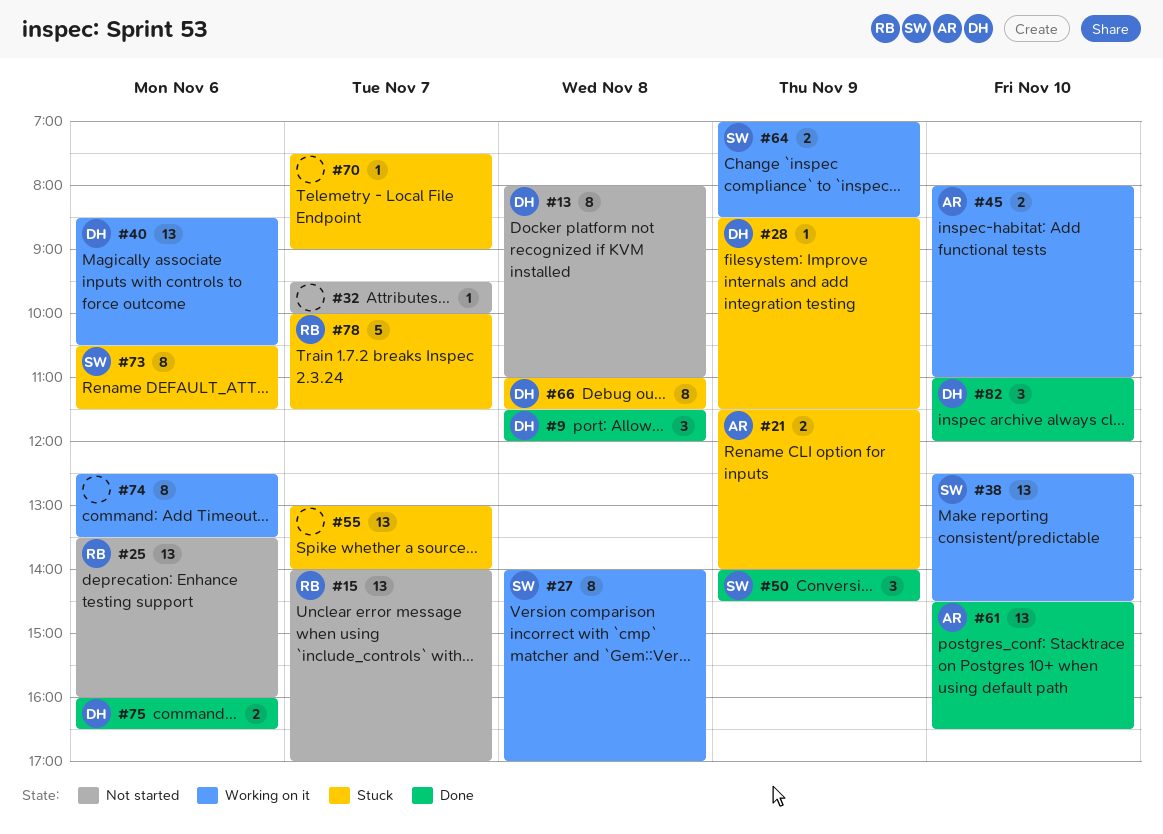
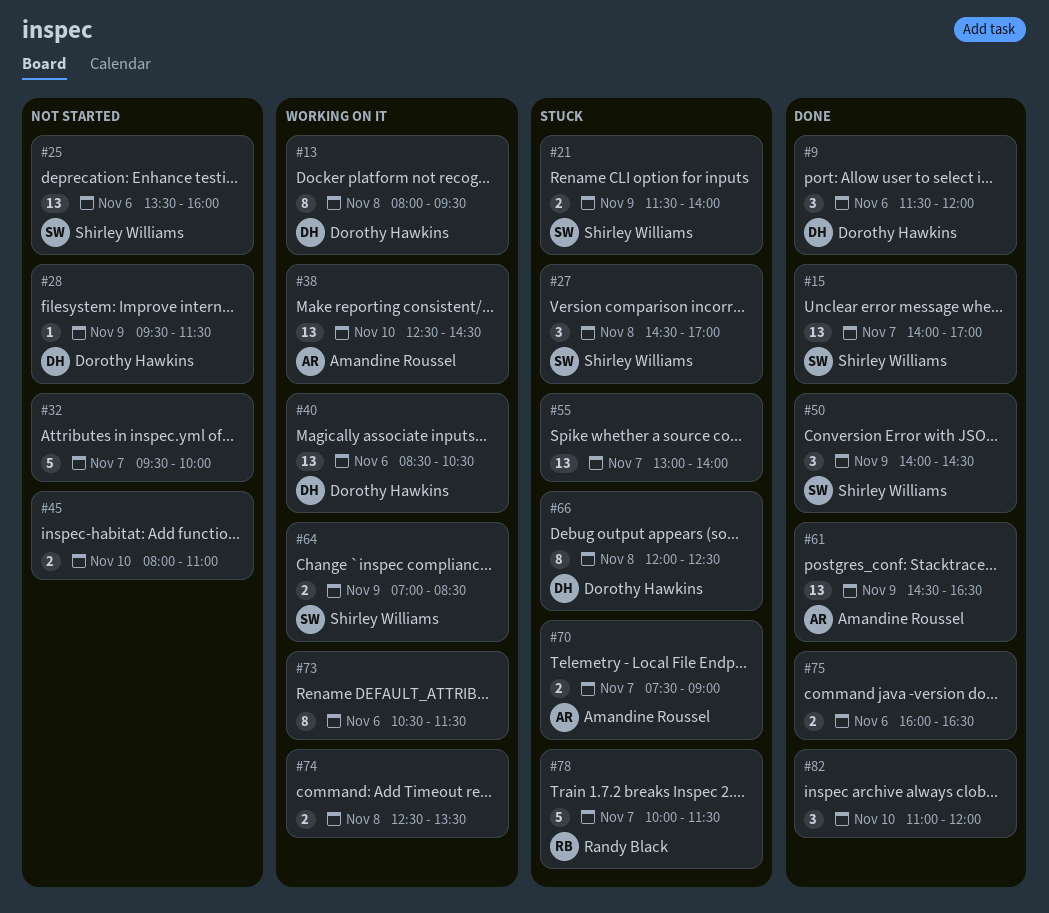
#9, day: Nov 8 -> Nov 6
#13, status: Not started -> Working on it
#13, ends: 11:00 -> 09:30
#15, status: Not started -> Done
#15, owner: Randy Black -> Shirley Williams
#21, owner: Amandine Roussel -> Shirley Williams
#25, owner: Randy Black -> Shirley Williams
#27, status: Working on it -> Stuck
#27, estimate: 8 -> 3
#27, begins: 14:00 -> 14:30
#28, status: Stuck -> Not started
#28, begins: 08:30 -> 09:30
#32, estimate: 1 -> 5
#38, owner: Shirley Williams -> Amandine Roussel
#45, status: Working on it -> Not started
#45, owner: Amandine Roussel -> none
#61, day: Nov 10 -> Nov 9
#66, begins: 11:00 -> 12:00
#66, ends: 11:30 -> 12:30
#70, owner: none -> Amandine Roussel
#70, estimate: 1 -> 2
#73, status: Stuck -> Working on it
#73, owner: Shirley Williams -> none
#74, estimate: 8 -> 2
#74, day: Nov 6 -> Nov 8
#75, owner: Dorothy Hawkins -> none
#82, owner: Dorothy Hawkins -> none

